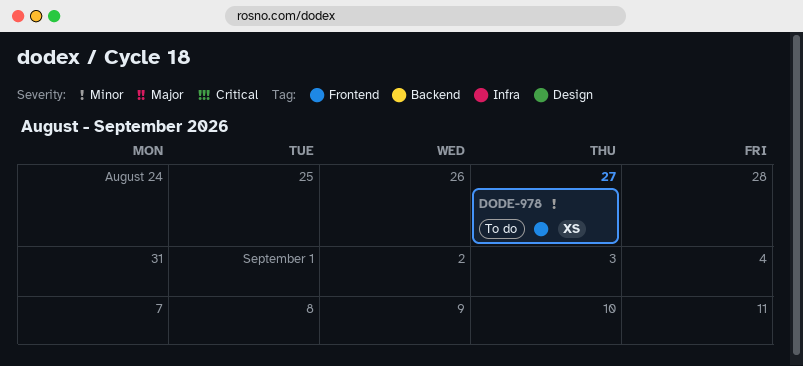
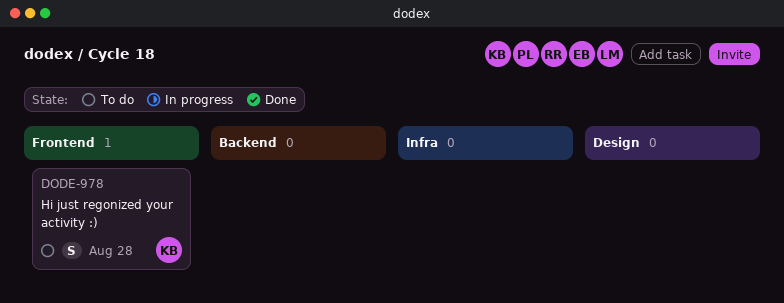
DODE-978, estimate: XS -> S
DODE-978, due: Aug 27 -> Aug 28

